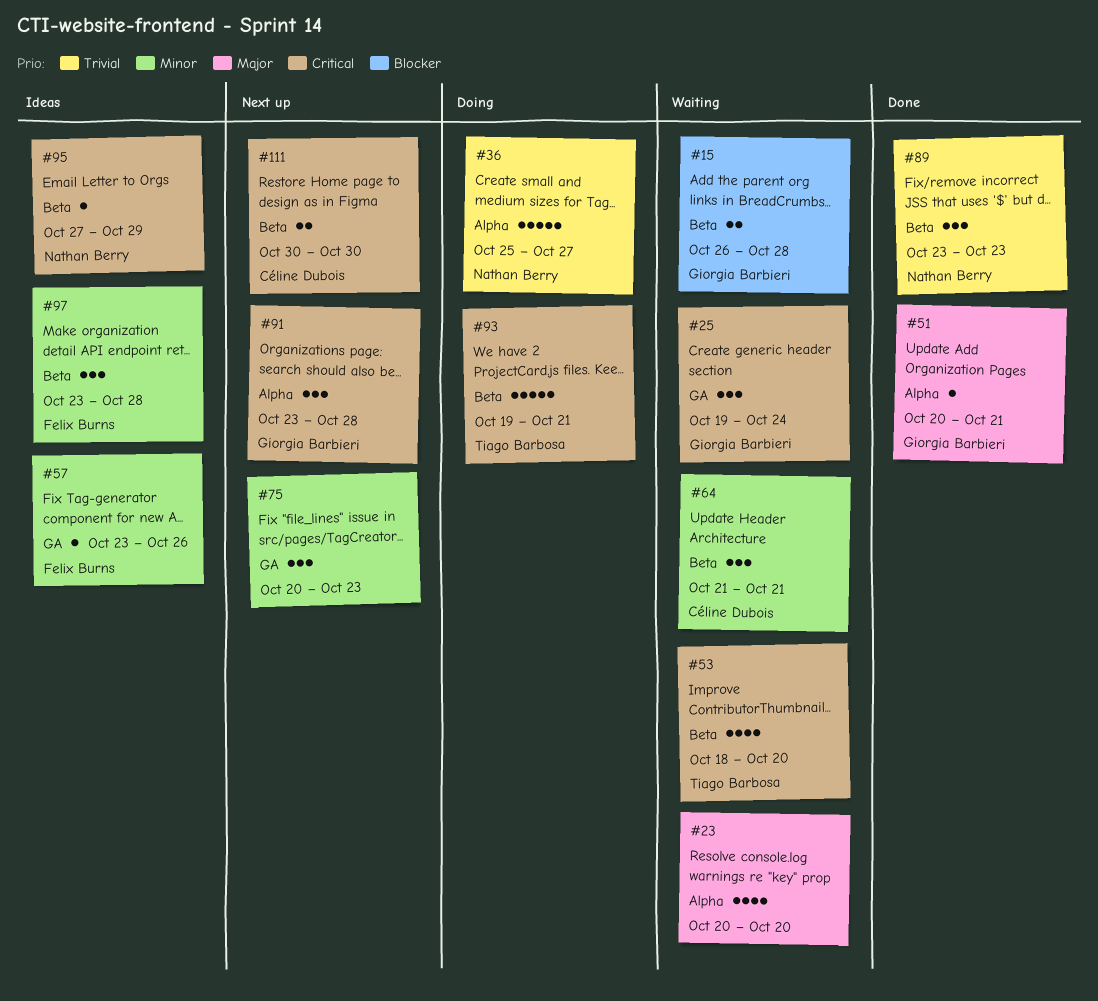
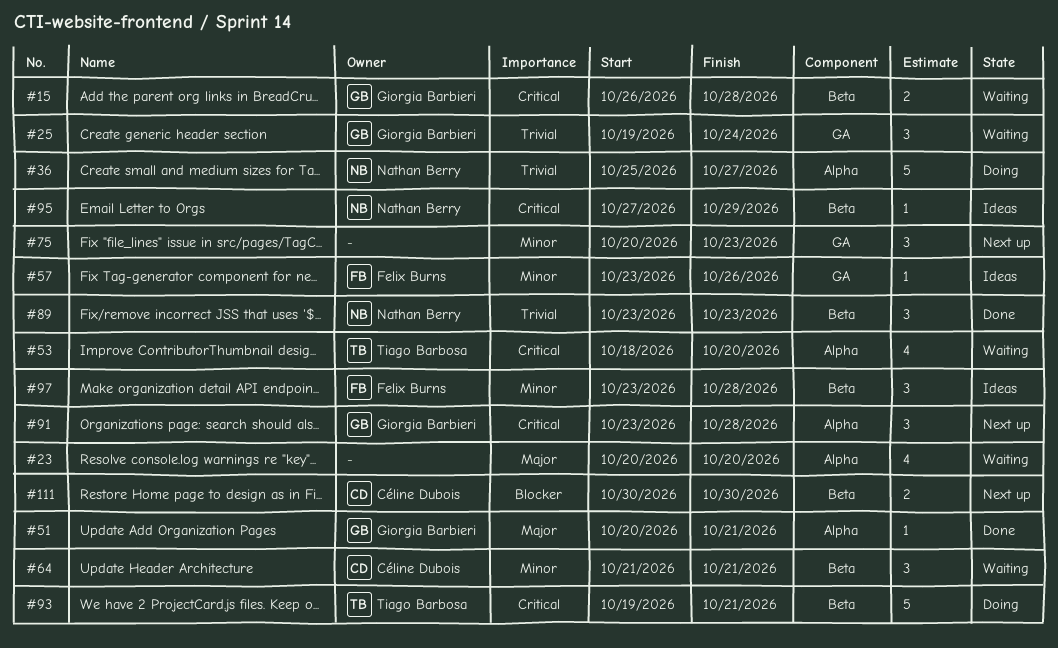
#15, priority: Blocker -> Critical
#25, priority: Critical -> Trivial
#53, label: Beta -> Alpha
#111, priority: Critical -> Blocker

